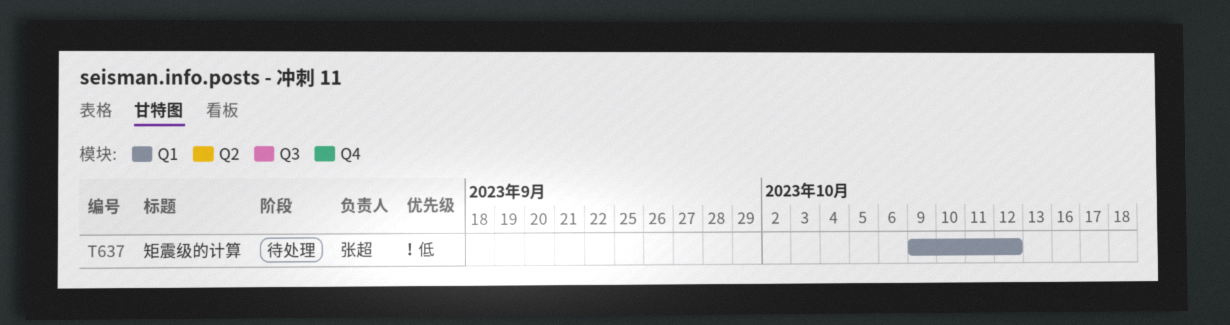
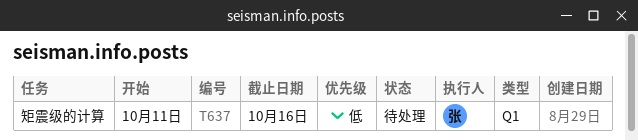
T637, start: Oct 9 -> Oct 11
T637, due: Oct 12 -> Oct 16

